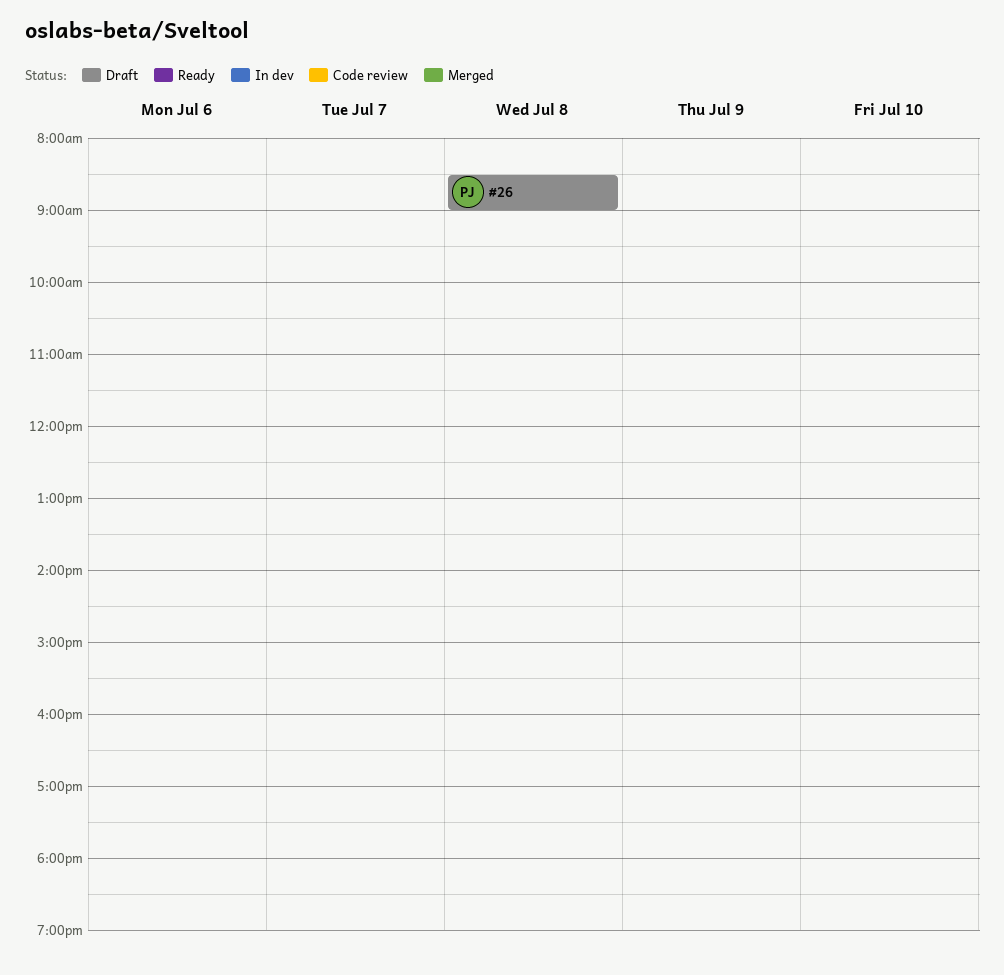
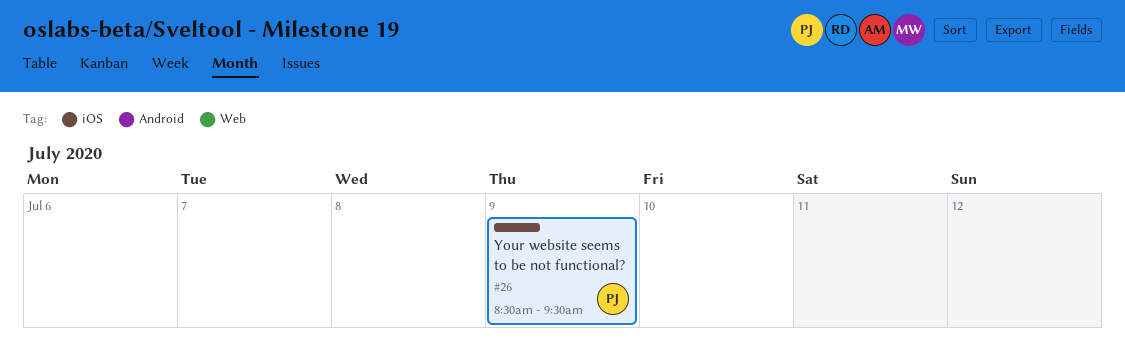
#26, day: Jul 8 -> Jul 9
#26, ends: 09:00 -> 09:30

